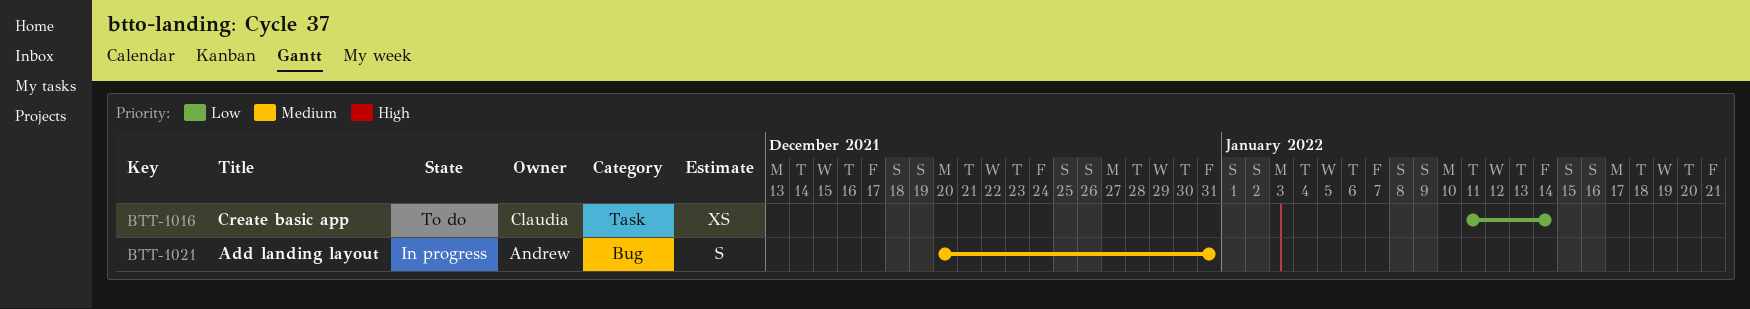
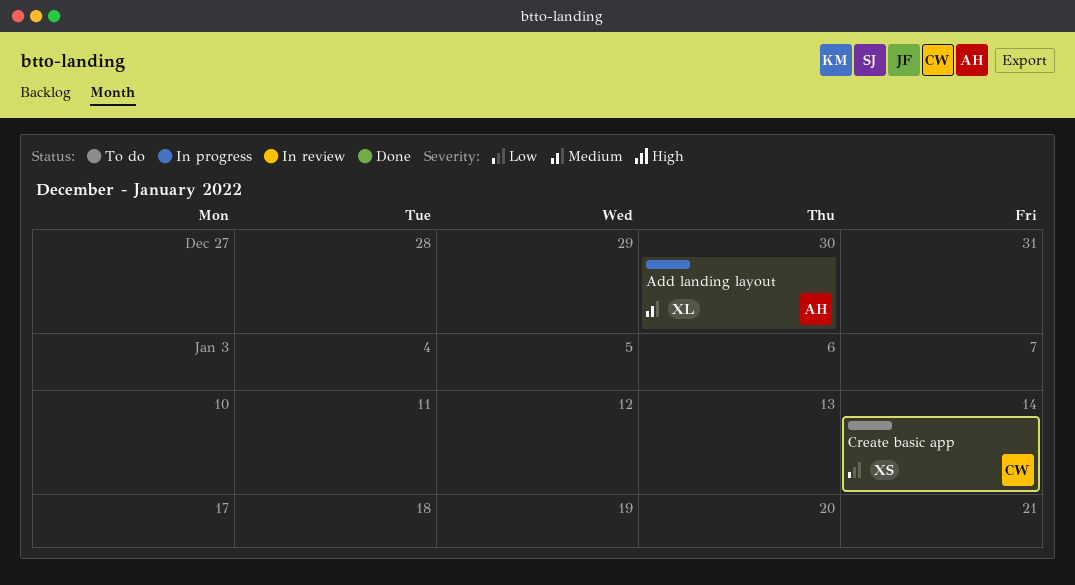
Add landing layout, estimate: S -> XL
Add landing layout, due: Dec 31 -> Dec 30

